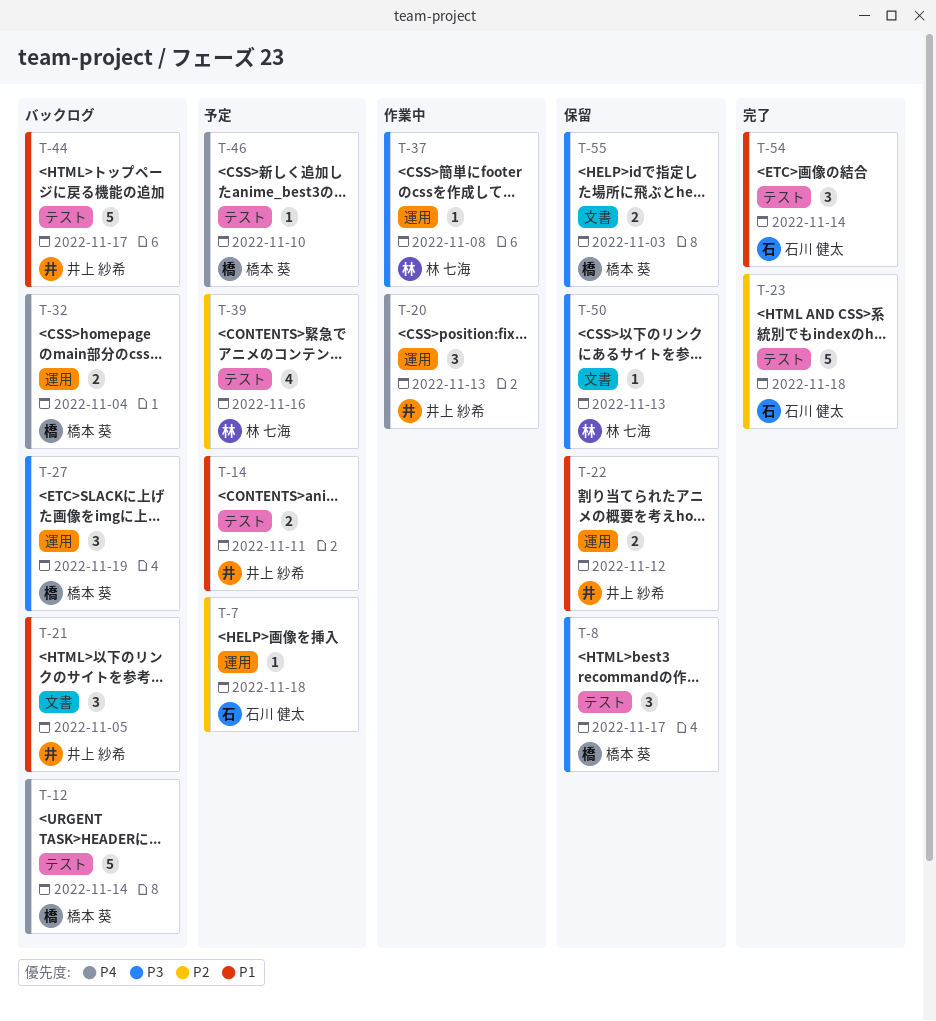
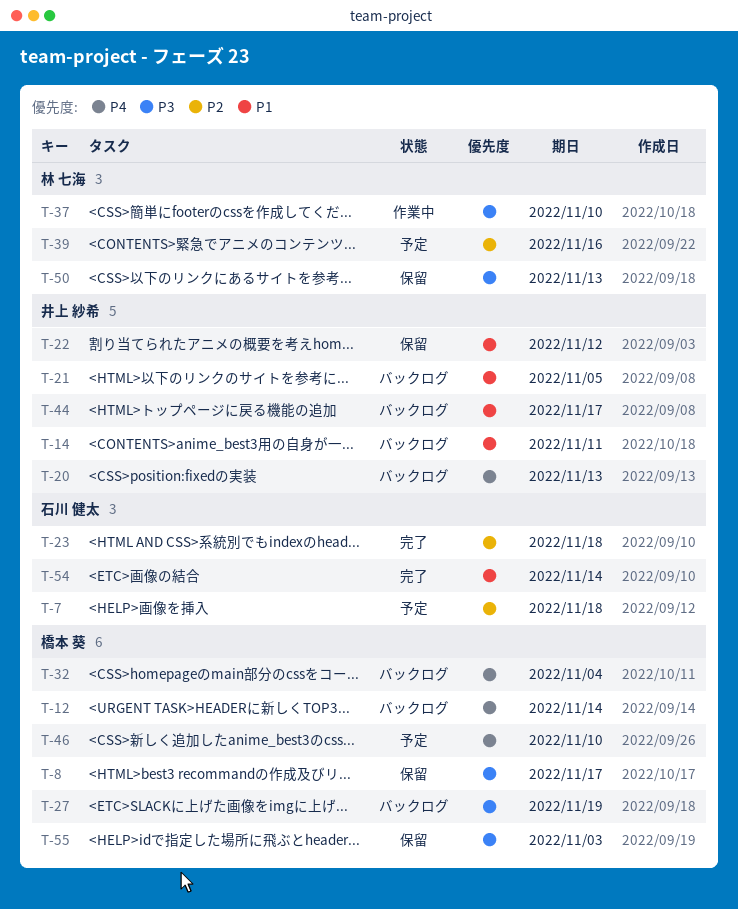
T-14, status: 予定 -> バックログ
T-20, status: 作業中 -> バックログ
T-37, due: Nov 8 -> Nov 10

